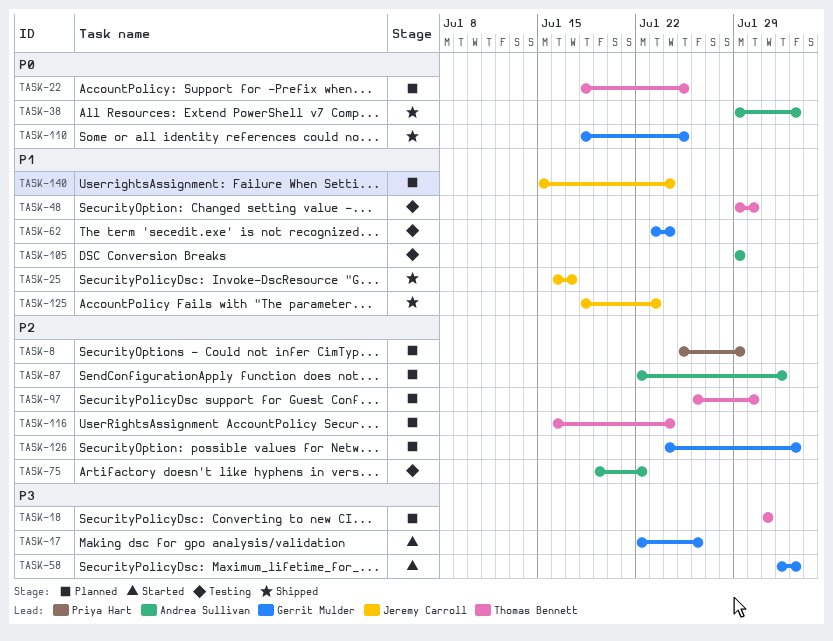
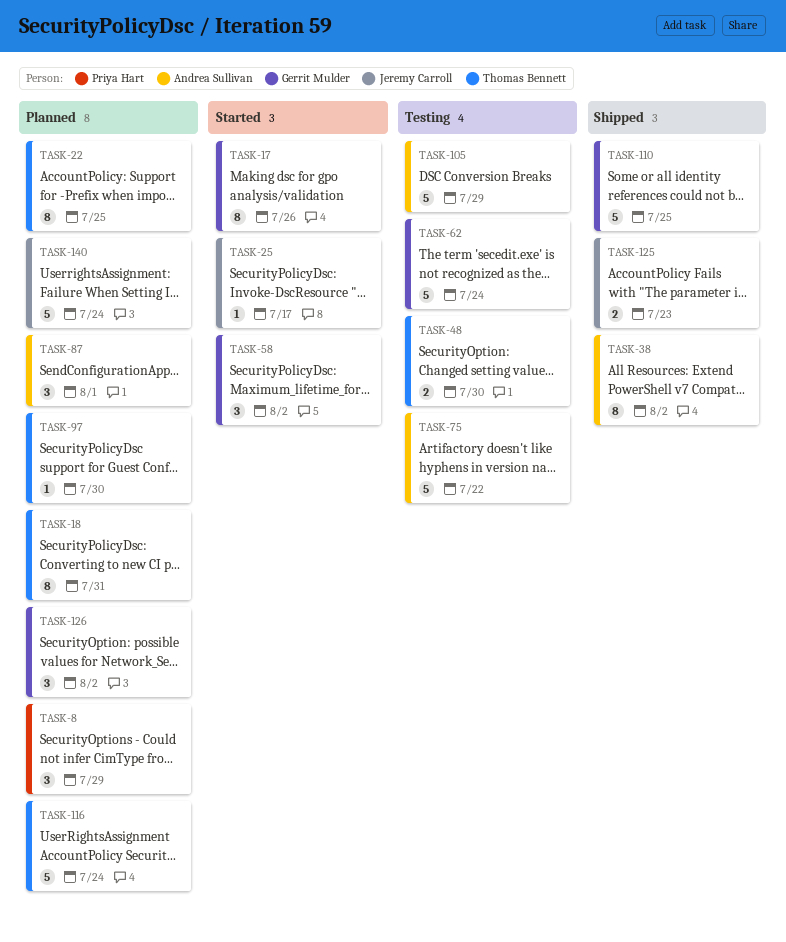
TASK-25, status: Shipped -> Started

